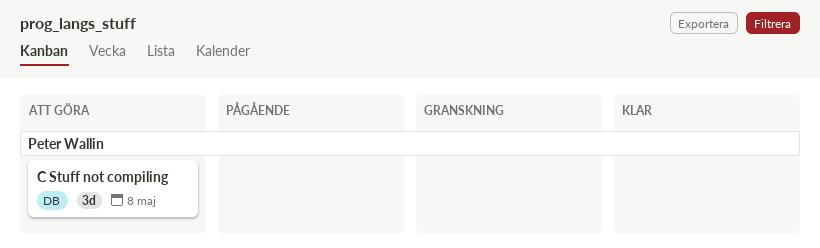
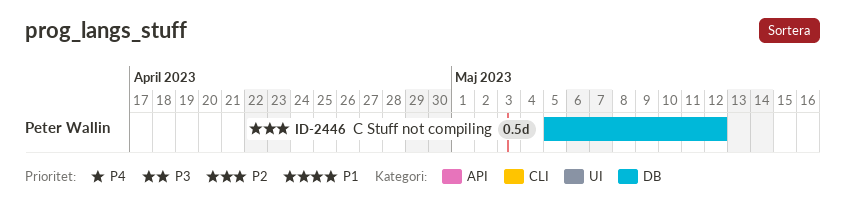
C Stuff not compiling, estimate: 3d -> 0.5d
C Stuff not compiling, due: May 8 -> May 12

